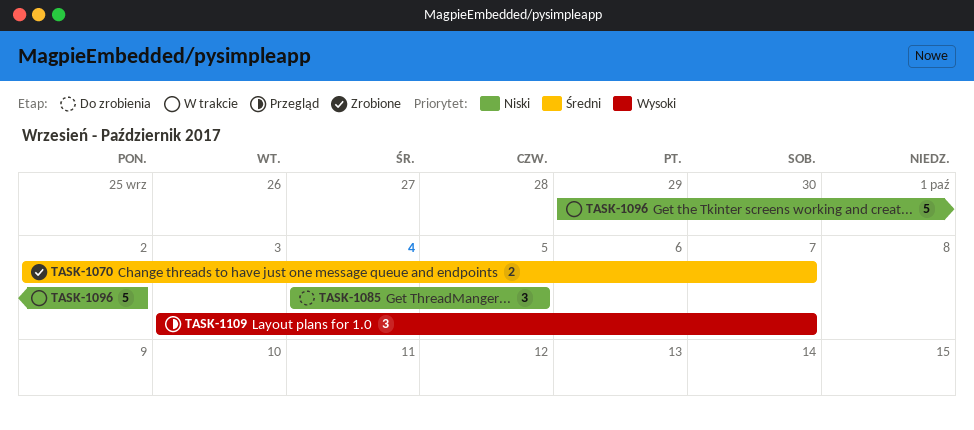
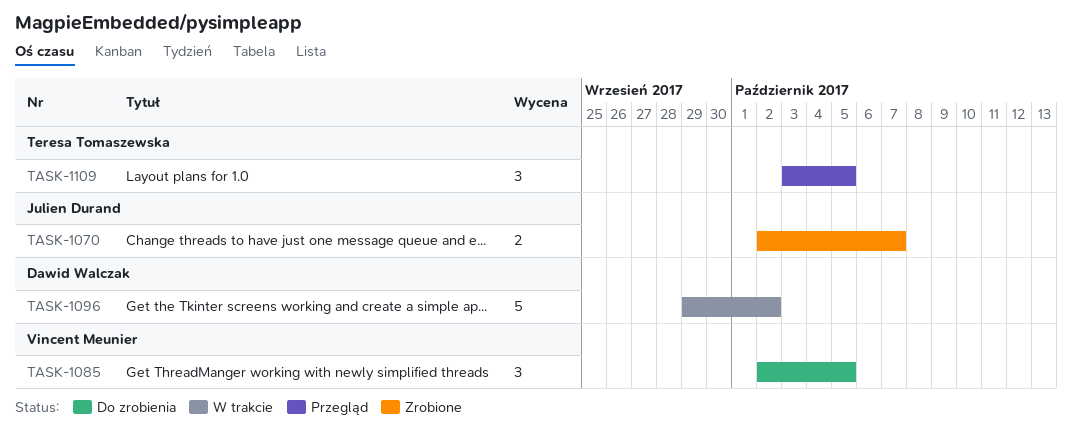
TASK-1085, start: Oct 4 -> Oct 2
TASK-1109, due: Oct 7 -> Oct 5

